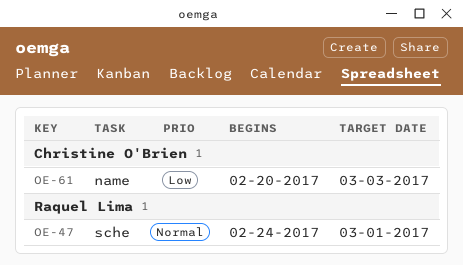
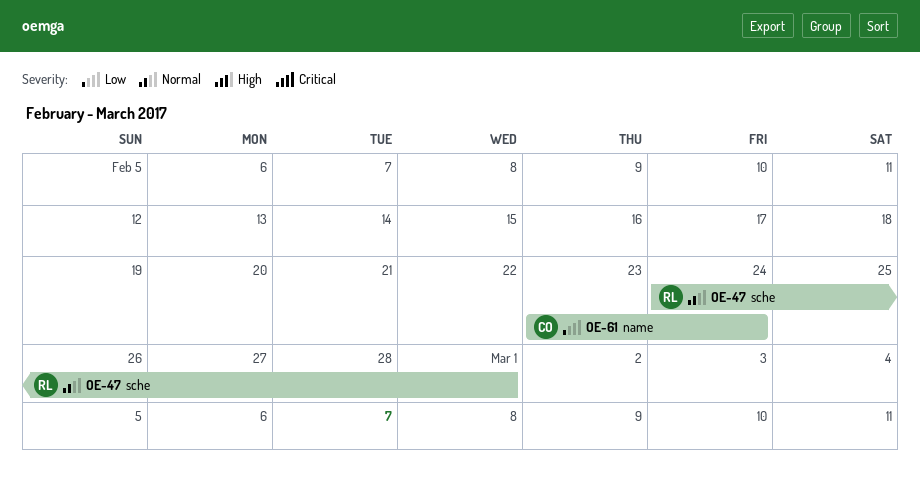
OE-61, start: Feb 20 -> Feb 23
OE-61, due: Mar 3 -> Feb 24

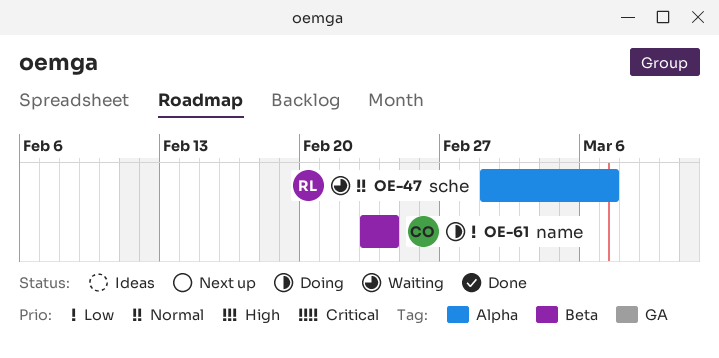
OE-47, start: Feb 24 -> Mar 1
OE-47, due: Mar 1 -> Mar 7

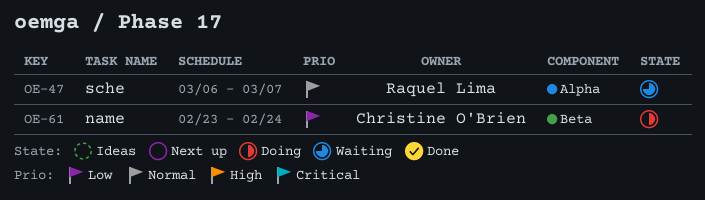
OE-47, start: Mar 1 -> Mar 6

